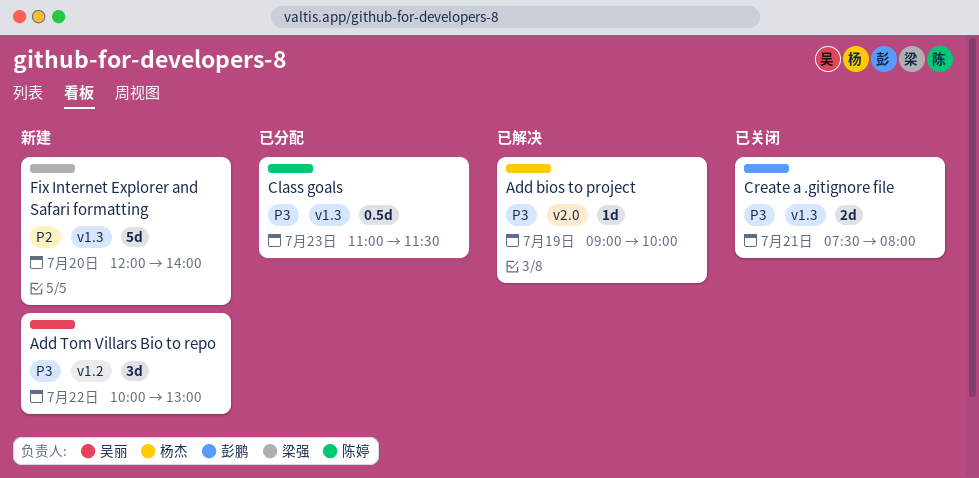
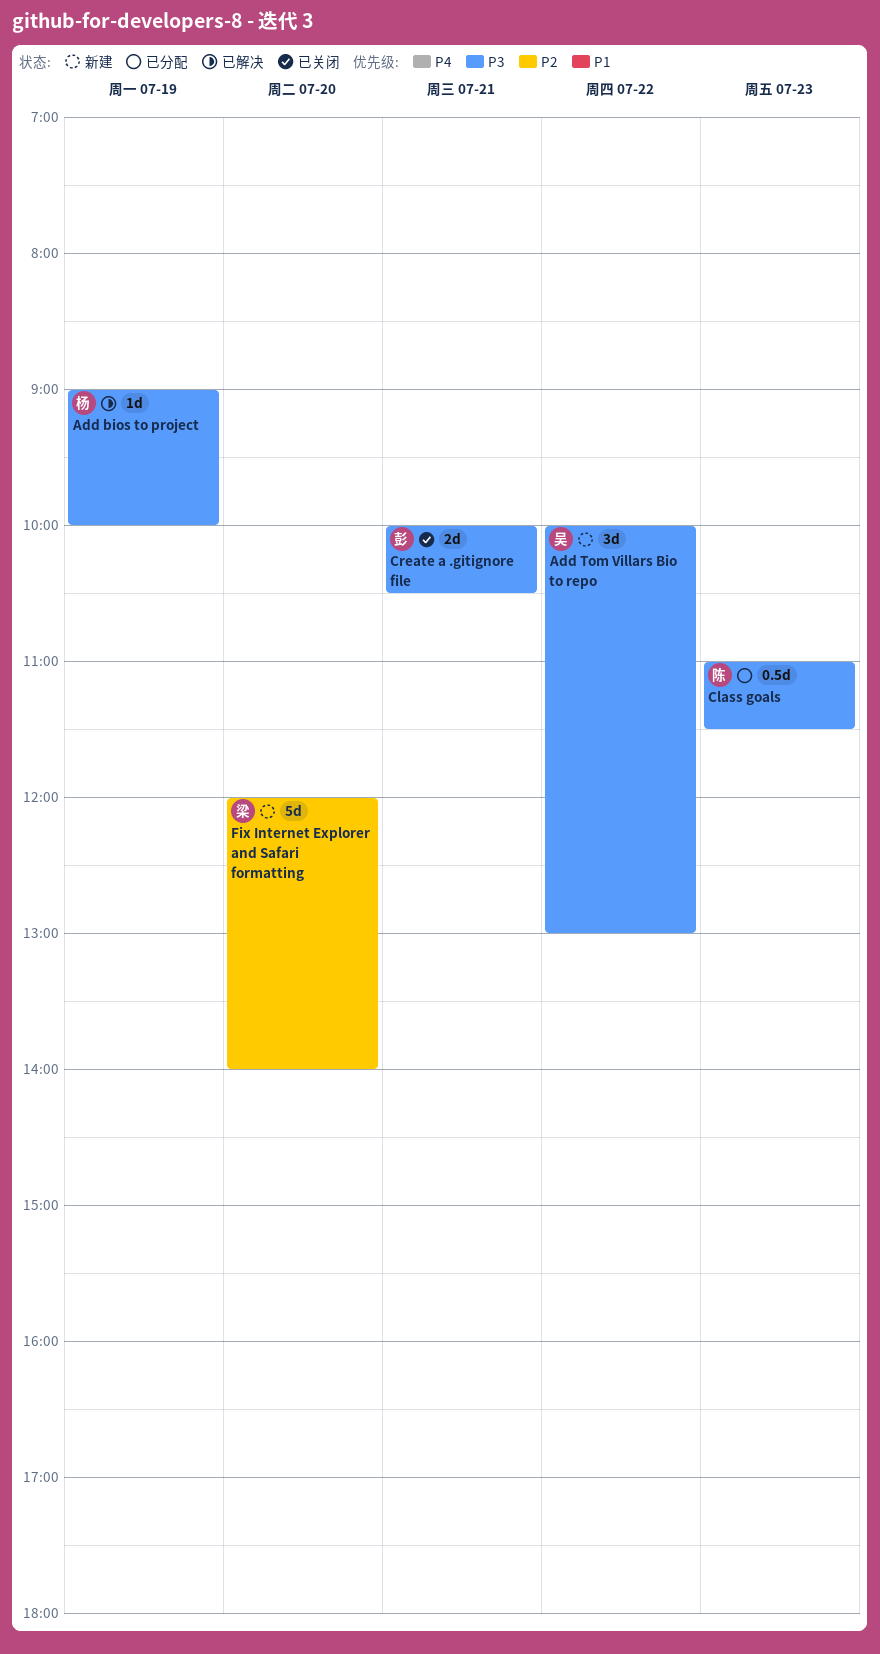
Create a .gitignore file, begins: 07:30 -> 10:00
Create a .gitignore file, ends: 08:00 -> 10:30

